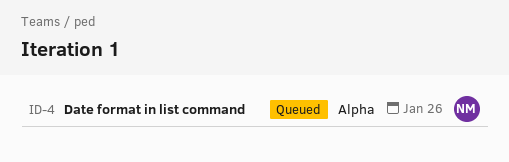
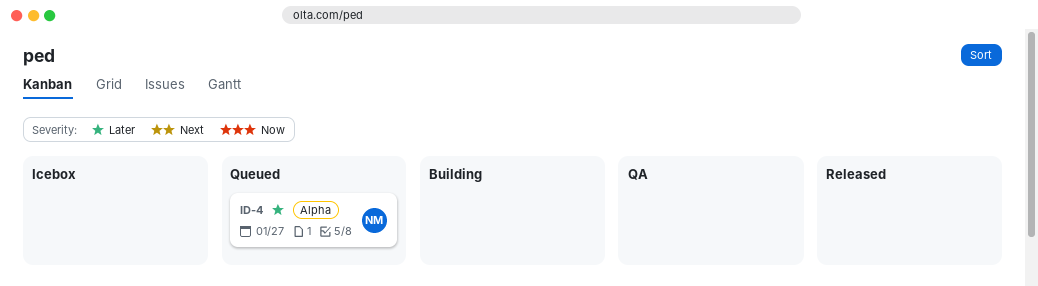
ID-4, due: Jan 26 -> Jan 27

